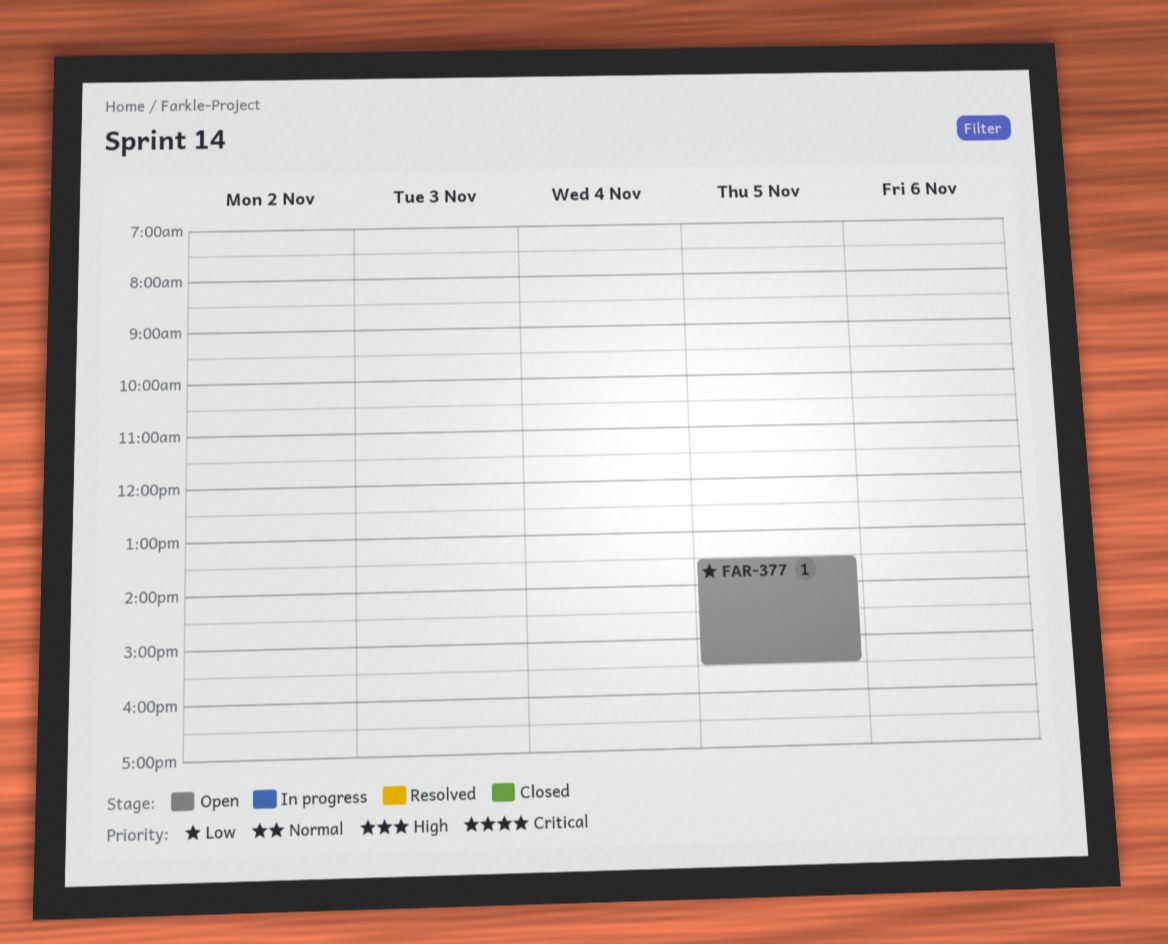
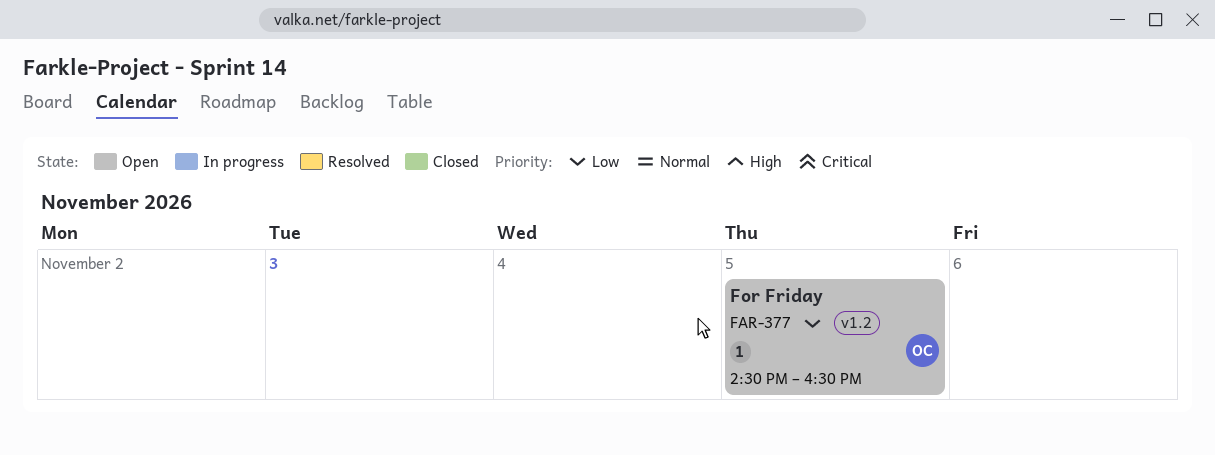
FAR-377, begins: 13:30 -> 14:30
FAR-377, ends: 15:30 -> 16:30

